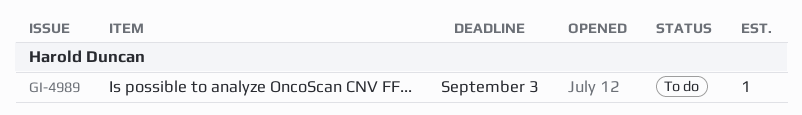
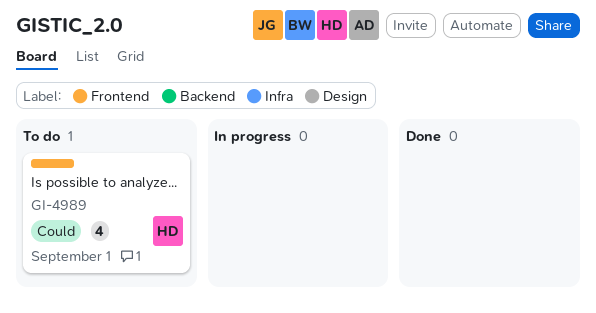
GI-4989, estimate: 1 -> 4
GI-4989, due: Sep 3 -> Sep 1

